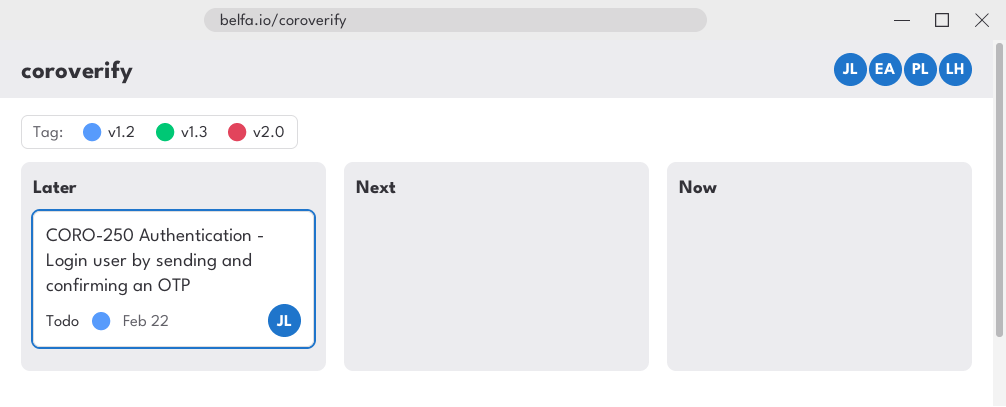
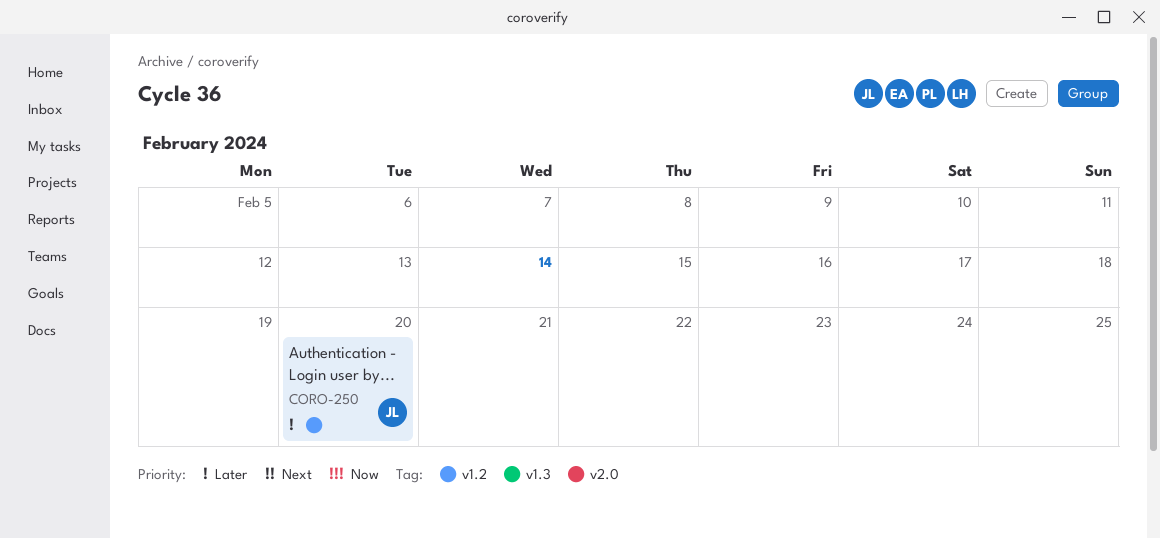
CORO-250, due: Feb 22 -> Feb 20

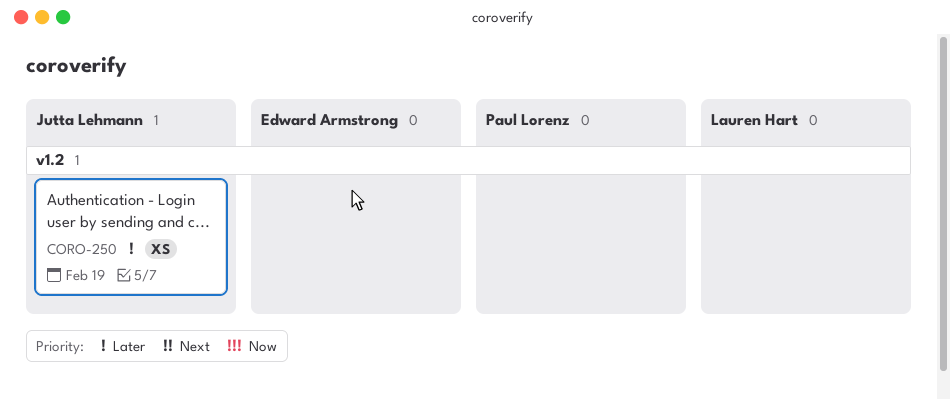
CORO-250, due: Feb 20 -> Feb 19

